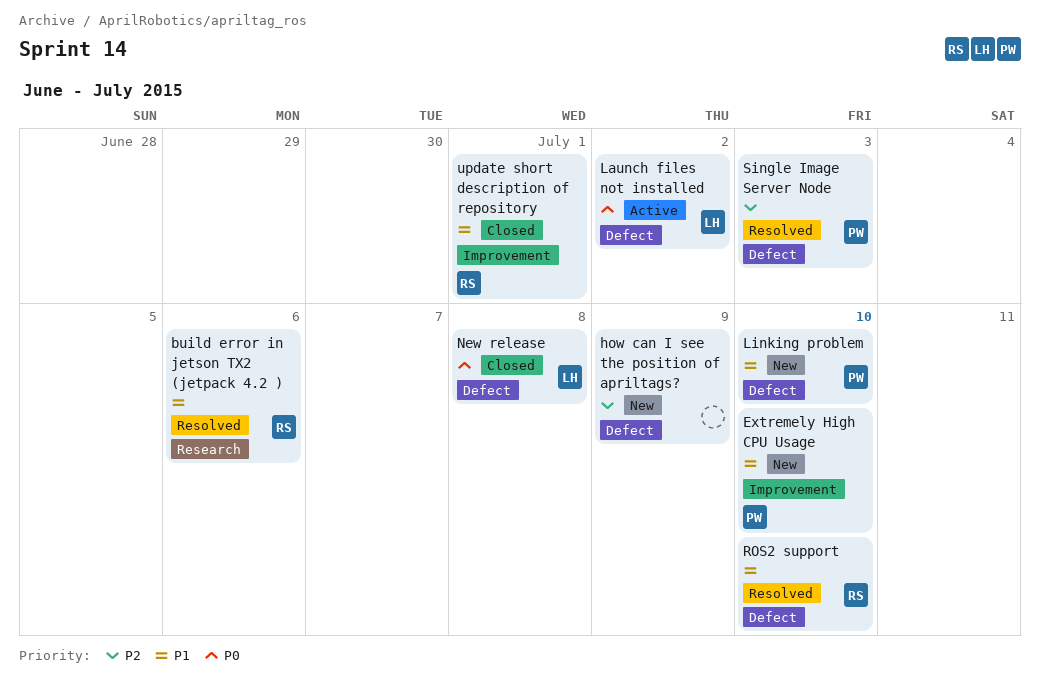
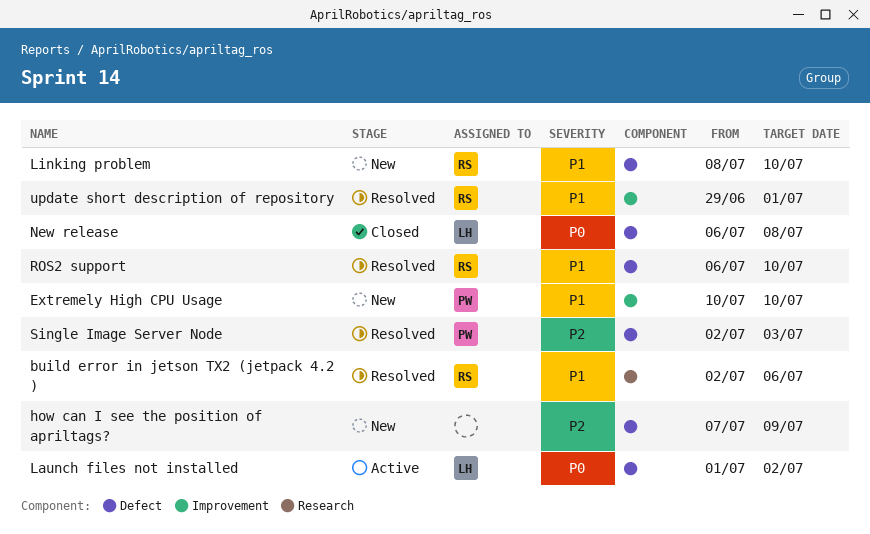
Linking problem, owner: PW -> RS
update short description of repository, status: Closed -> Resolved

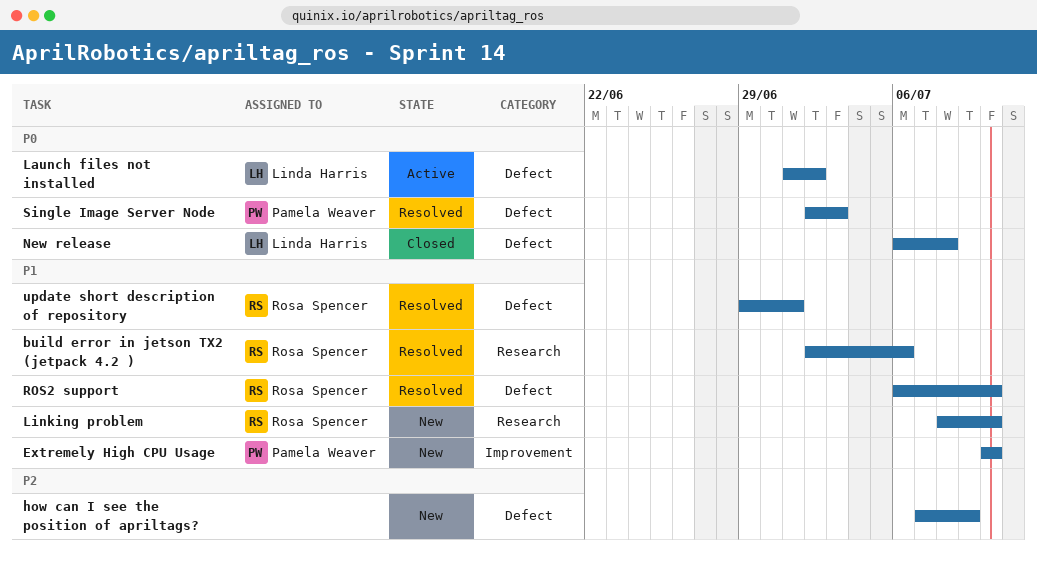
Linking problem, label: Defect -> Research
Single Image Server Node, priority: P2 -> P0
update short description of repository, label: Improvement -> Defect

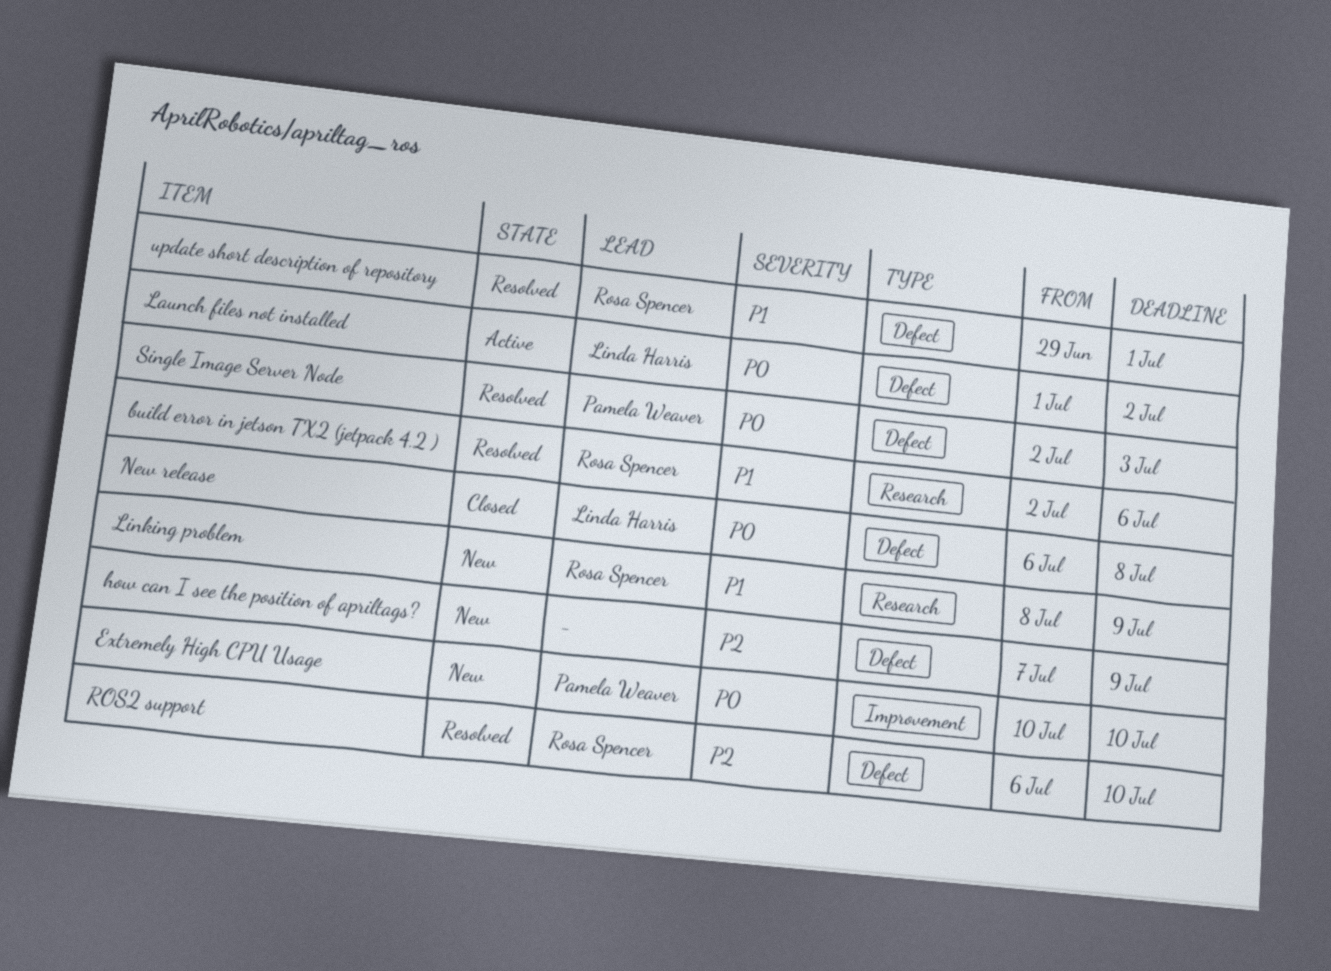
Extremely High CPU Usage, priority: P1 -> P0
Linking problem, due: Jul 10 -> Jul 9
ROS2 support, priority: P1 -> P2

